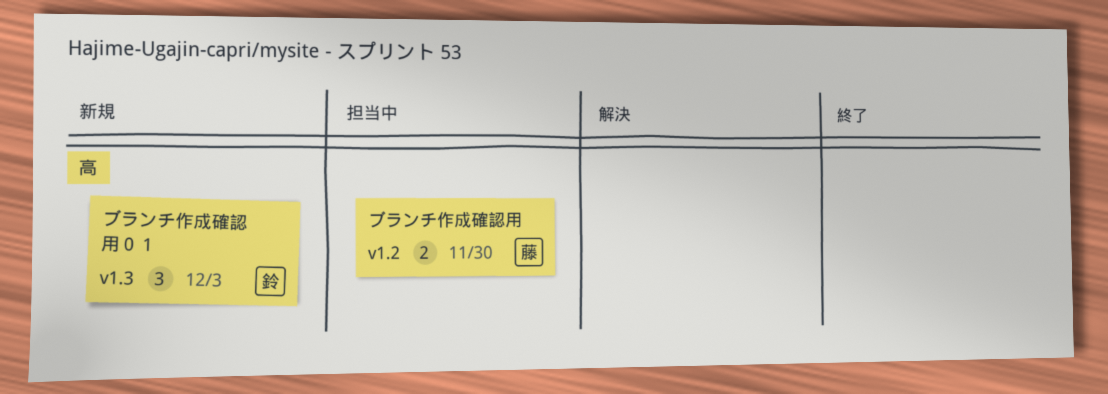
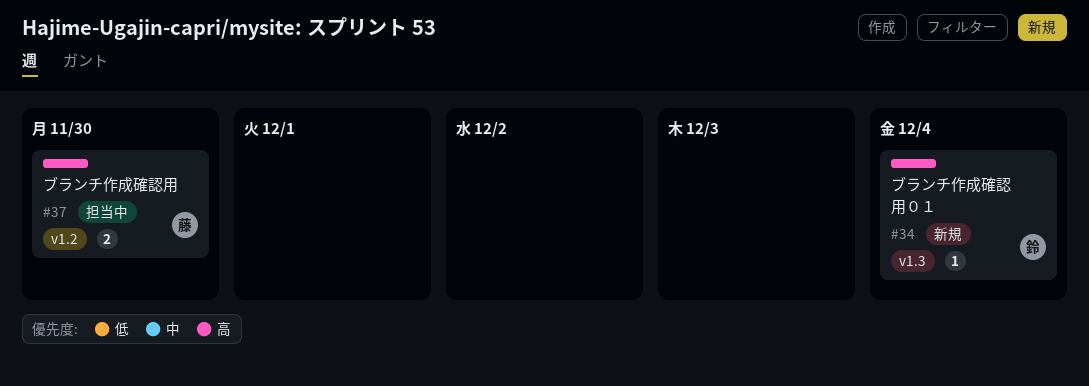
ブランチ作成確認用０１, estimate: 3 -> 1
ブランチ作成確認用０１, due: Dec 3 -> Dec 4

